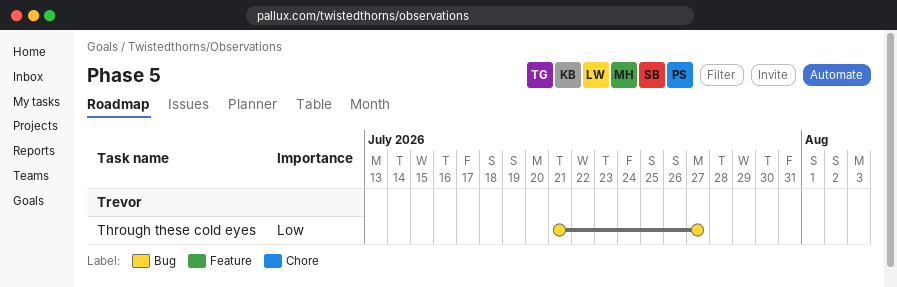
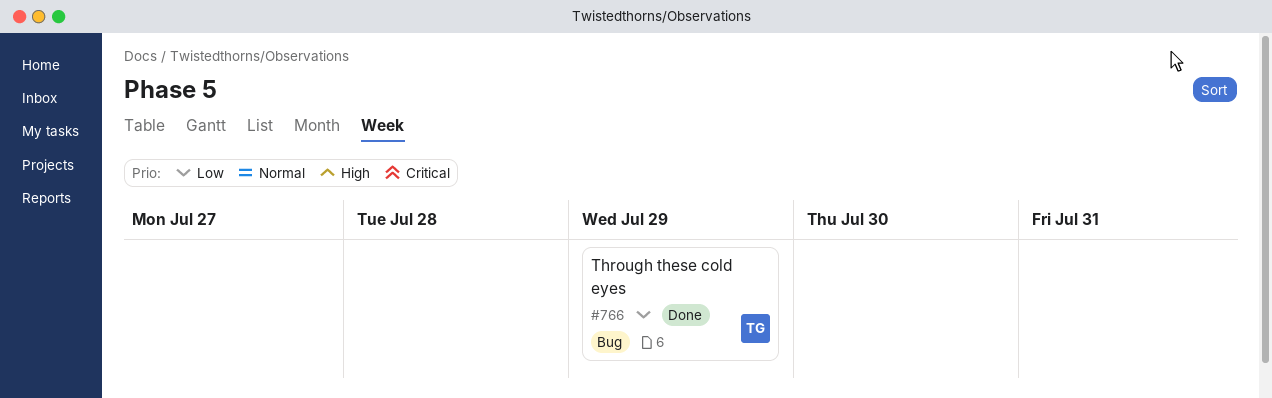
Through these cold eyes, due: Jul 27 -> Jul 29

